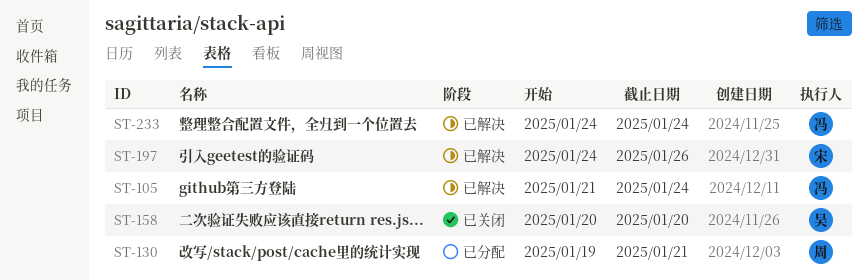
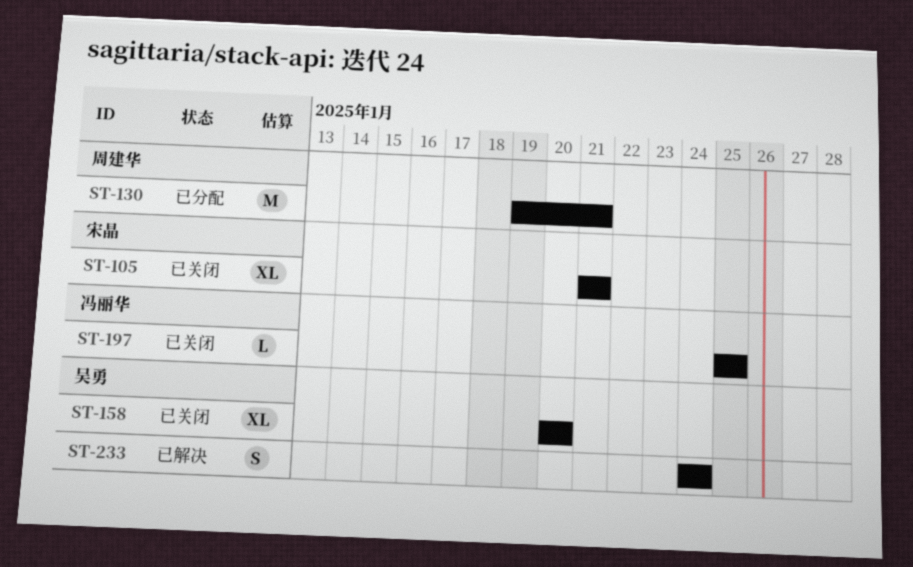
ST-105, status: 已解决 -> 已关闭
ST-105, owner: 冯丽华 -> 宋晶
ST-105, due: Jan 24 -> Jan 21
ST-197, status: 已解决 -> 已关闭
ST-197, owner: 宋晶 -> 冯丽华
ST-197, start: Jan 24 -> Jan 25
ST-197, due: Jan 26 -> Jan 25
ST-233, owner: 冯丽华 -> 吴勇

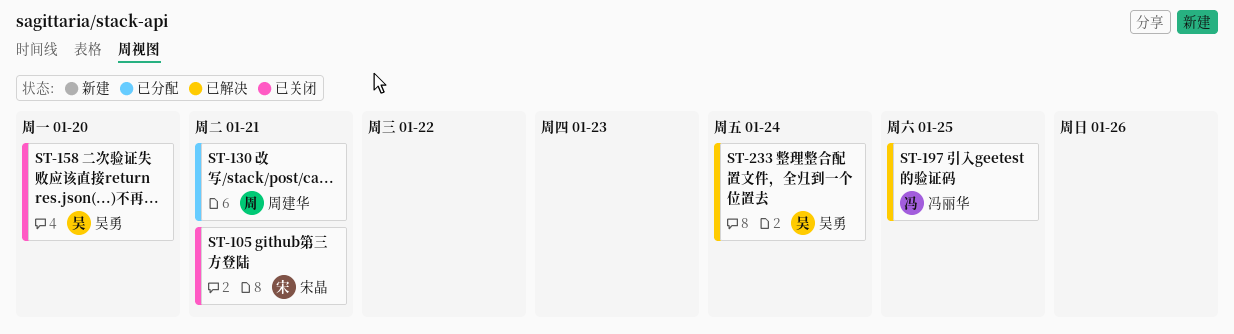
ST-197, status: 已关闭 -> 已解决

